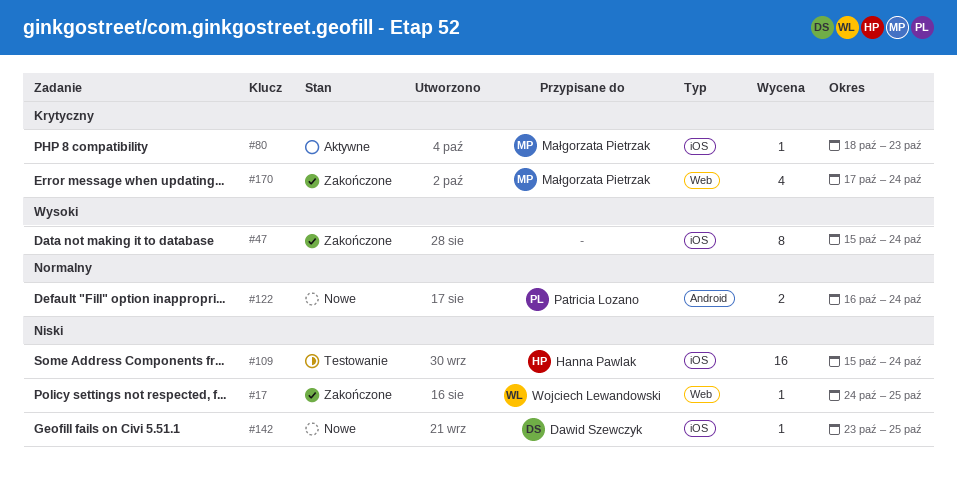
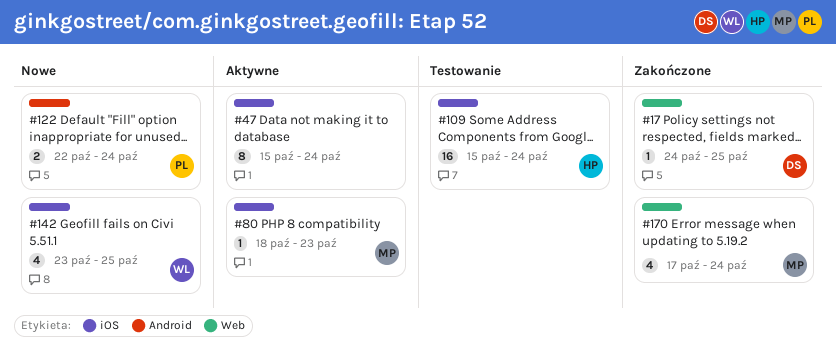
#17, owner: Wojciech Lewandowski -> Dawid Szewczyk
#47, status: Zakończone -> Aktywne
#122, start: Oct 16 -> Oct 22
#142, owner: Dawid Szewczyk -> Wojciech Lewandowski
#142, estimate: 1 -> 4

